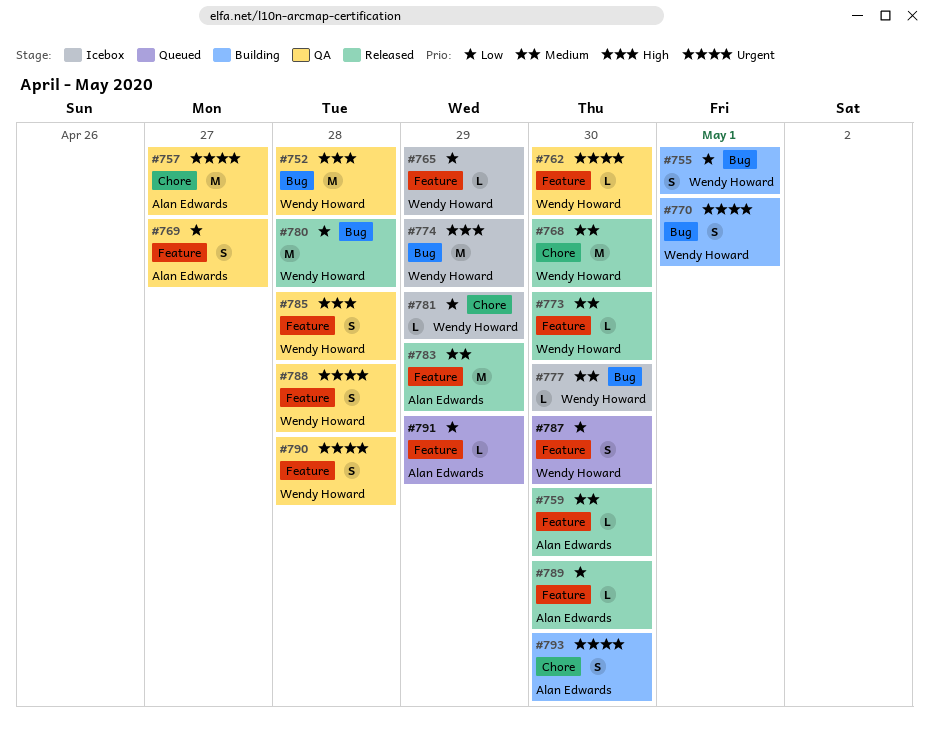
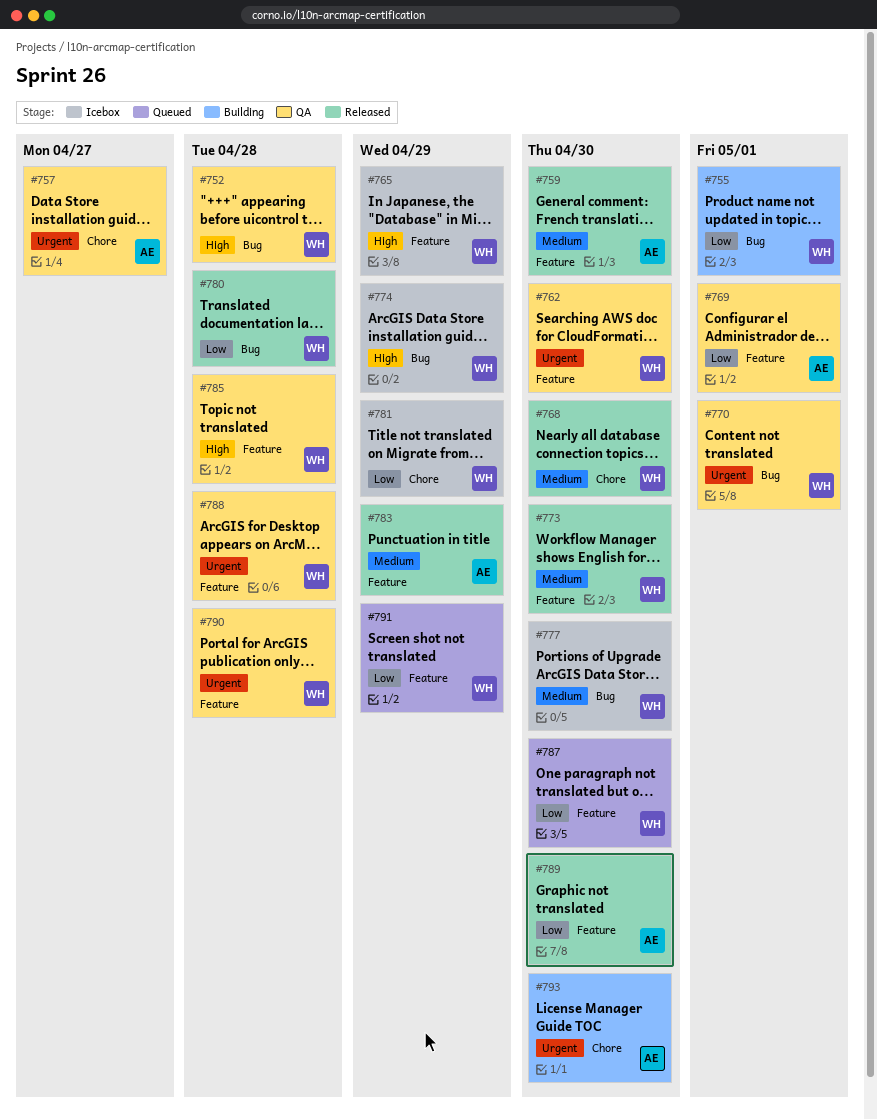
#765, priority: Low -> High
#769, due: Apr 27 -> May 1
#770, status: Building -> QA
#791, owner: Alan Edwards -> Wendy Howard

